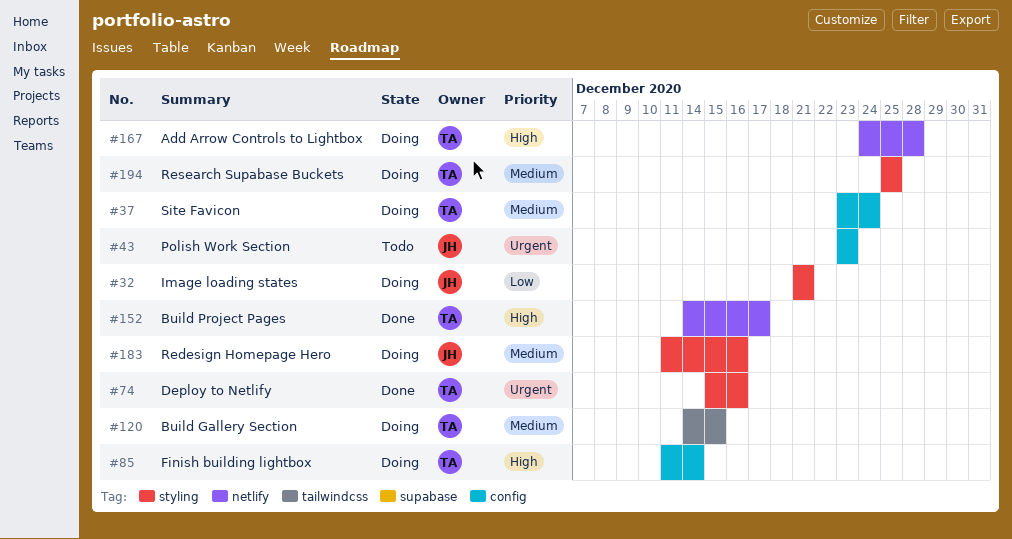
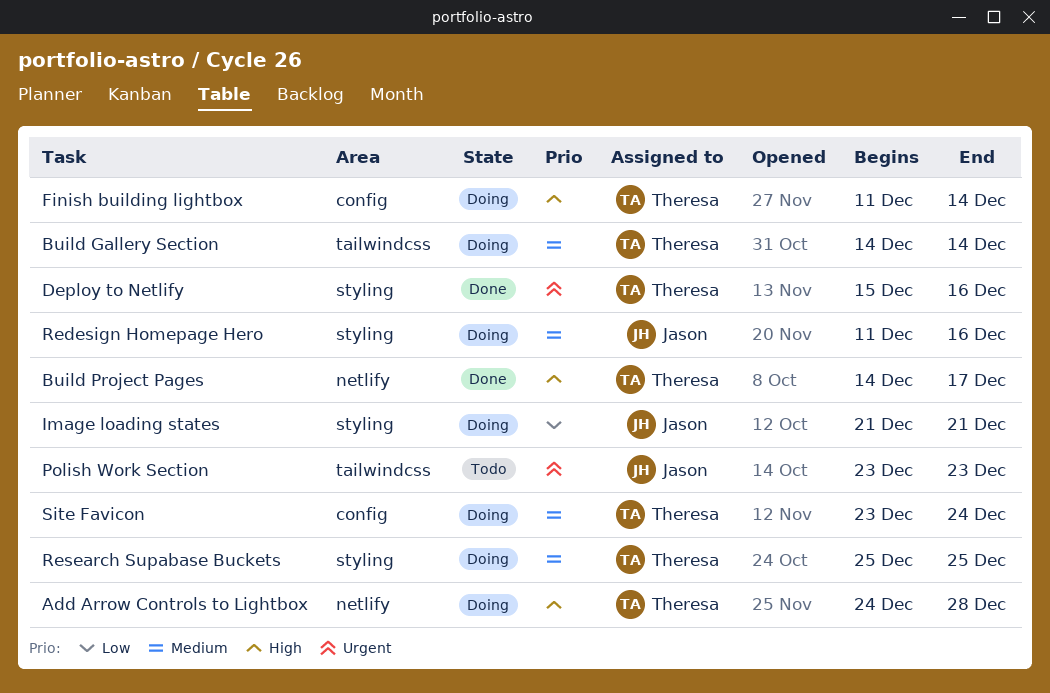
Build Gallery Section, due: Dec 15 -> Dec 14
Polish Work Section, label: config -> tailwindcss

